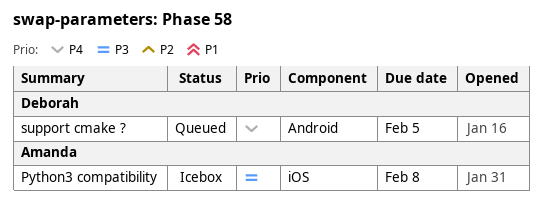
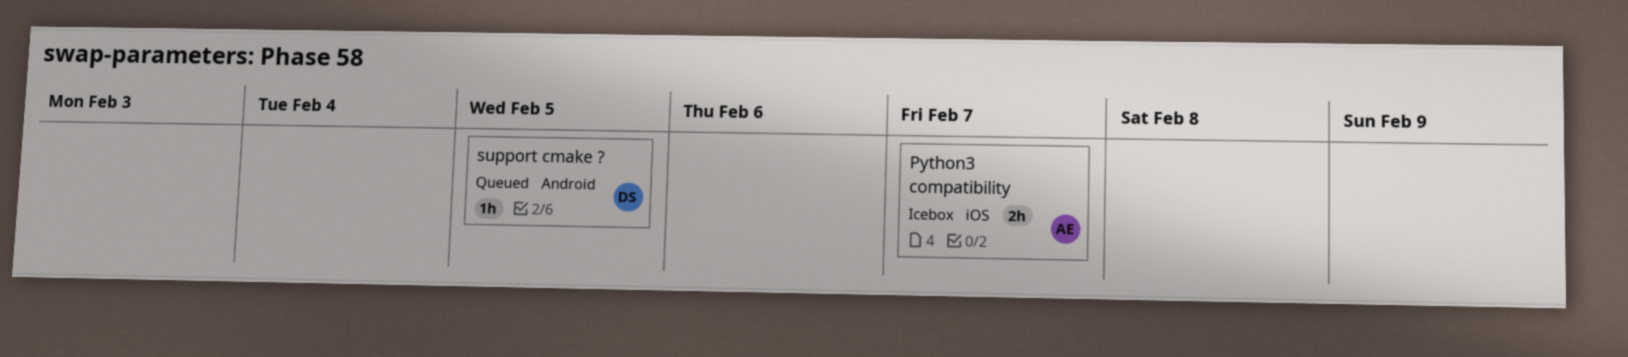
Python3 compatibility, due: Feb 8 -> Feb 7

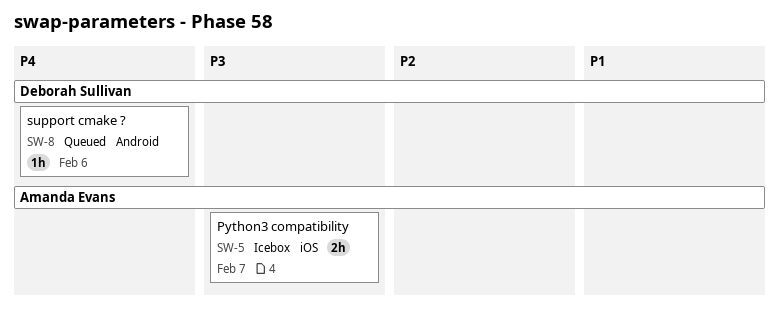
support cmake ?, due: Feb 5 -> Feb 6

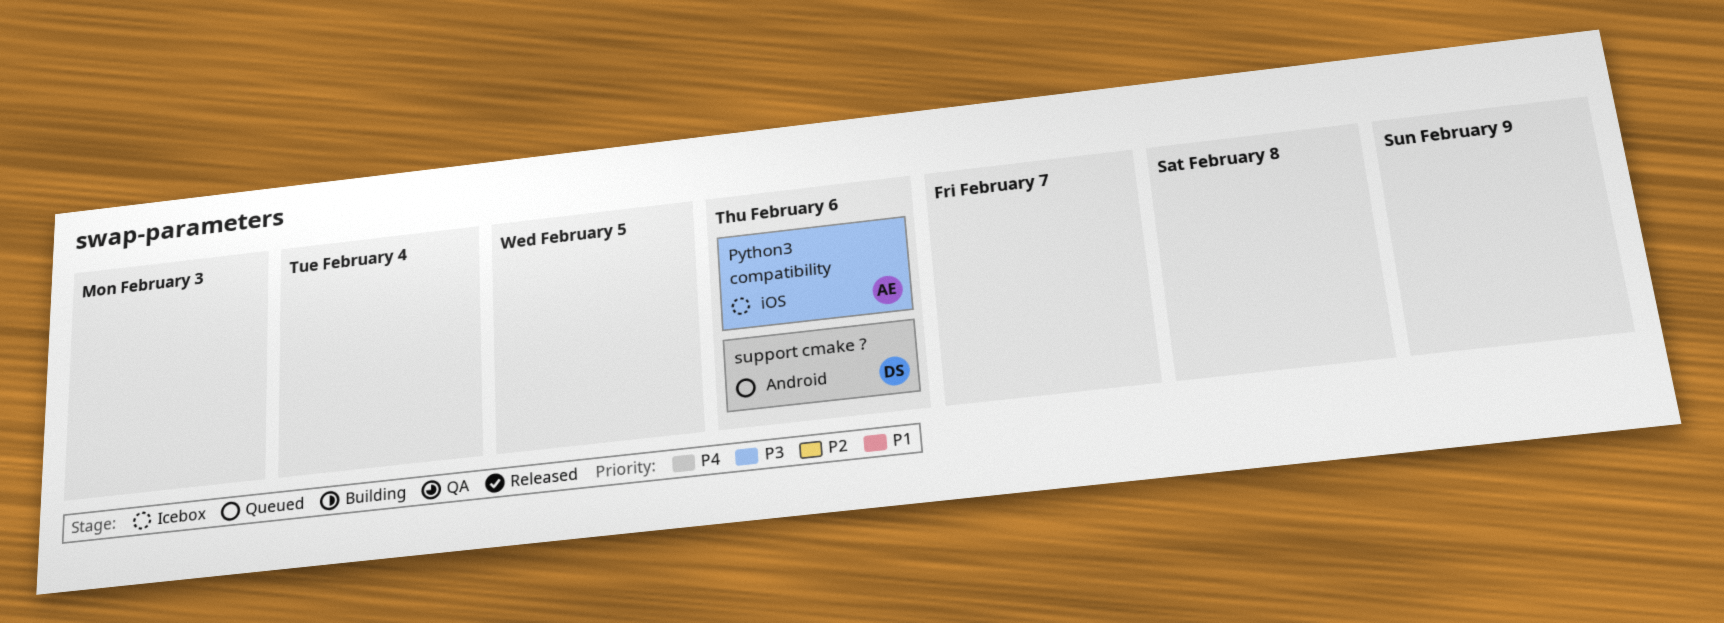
Python3 compatibility, due: Feb 7 -> Feb 6

